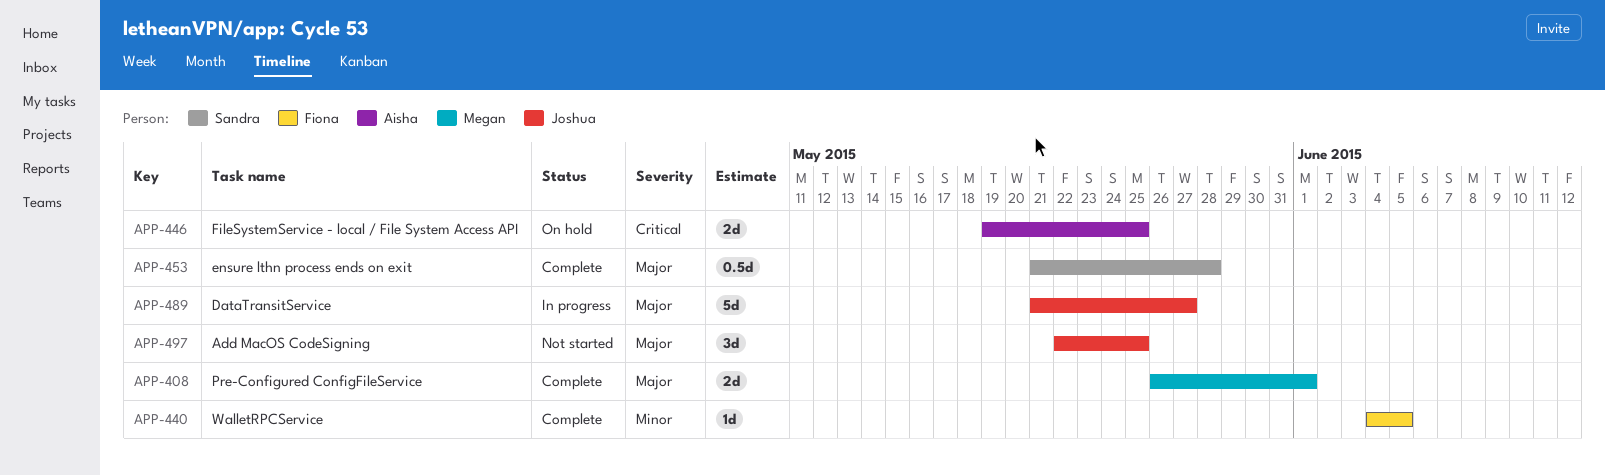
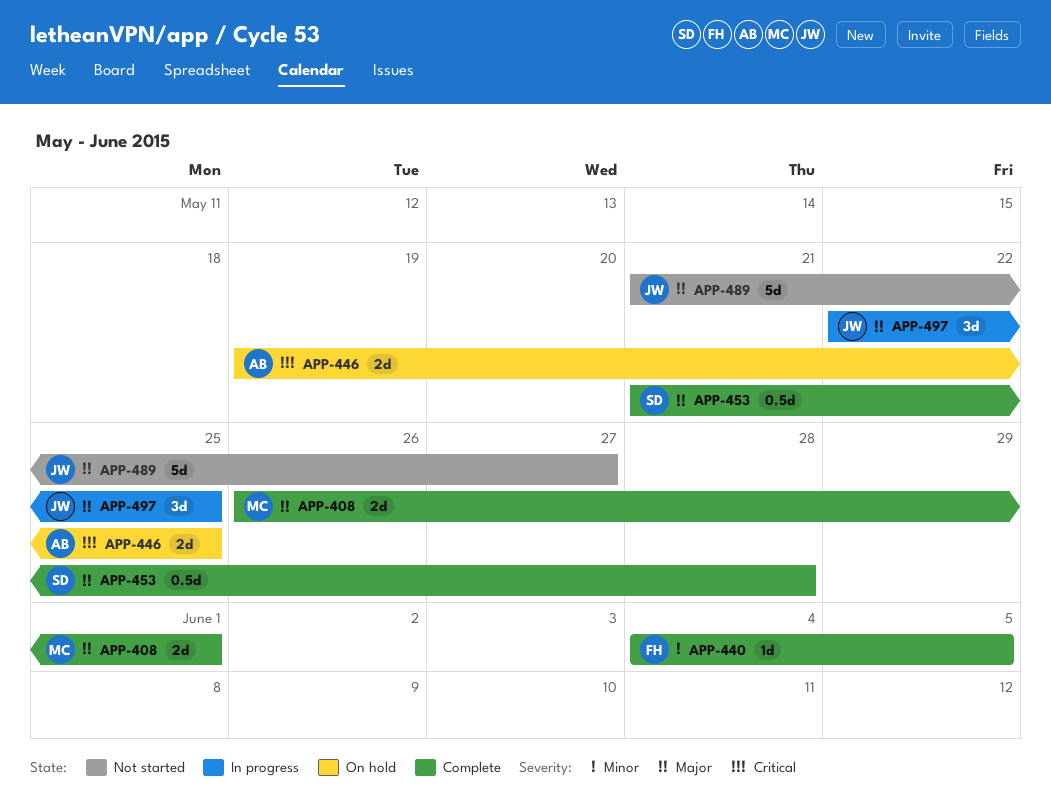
APP-489, status: In progress -> Not started
APP-497, status: Not started -> In progress

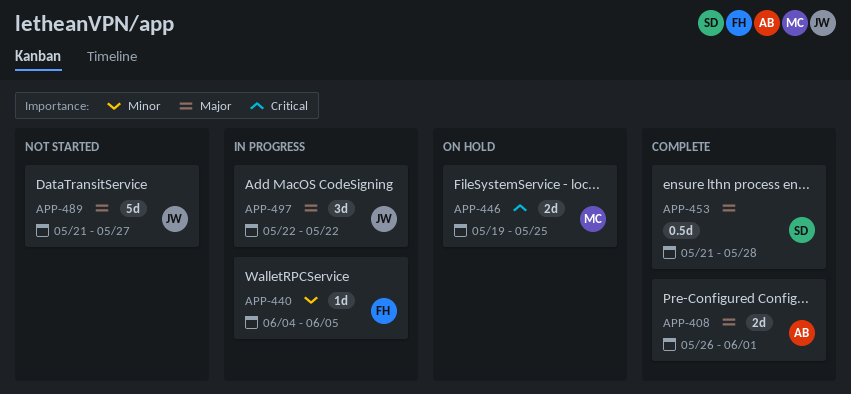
APP-408, owner: MC -> AB
APP-440, status: Complete -> In progress
APP-446, owner: AB -> MC
APP-497, due: May 25 -> May 22

